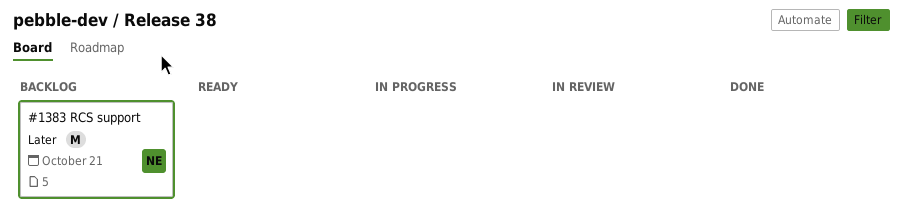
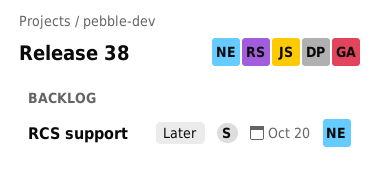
RCS support, estimate: M -> S
RCS support, due: Oct 21 -> Oct 20

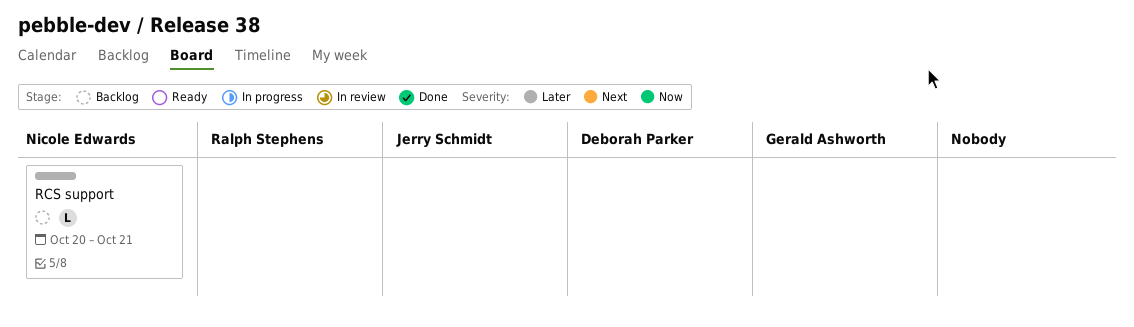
RCS support, estimate: S -> L
RCS support, due: Oct 20 -> Oct 21

